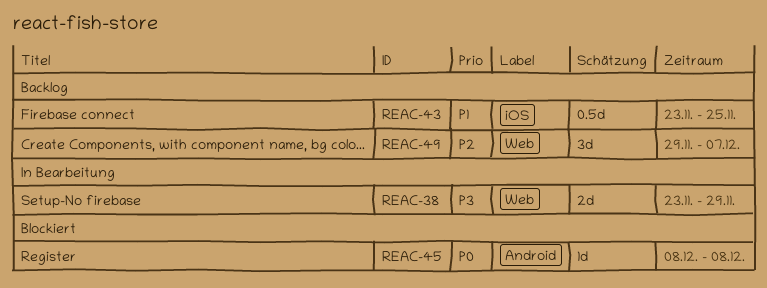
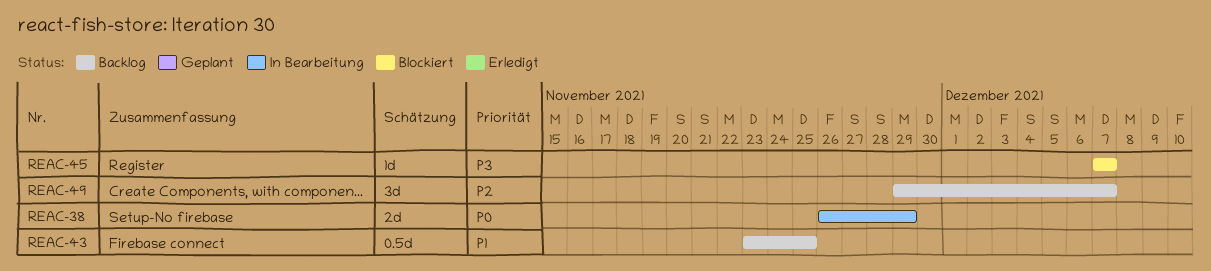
REAC-38, priority: P3 -> P0
REAC-38, start: Nov 23 -> Nov 26
REAC-45, priority: P0 -> P3
REAC-45, start: Dec 8 -> Dec 7
REAC-45, due: Dec 8 -> Dec 7

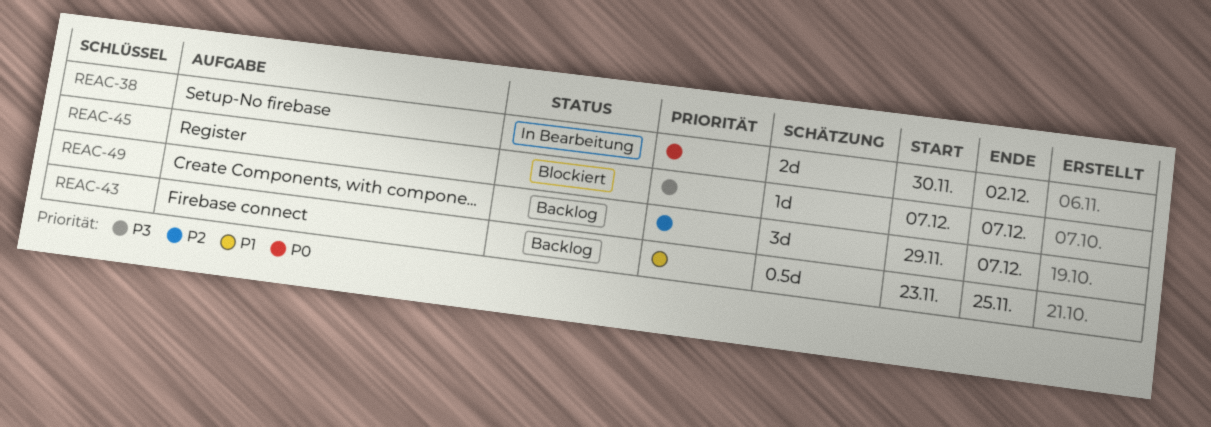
REAC-38, start: Nov 26 -> Nov 30
REAC-38, due: Nov 29 -> Dec 2

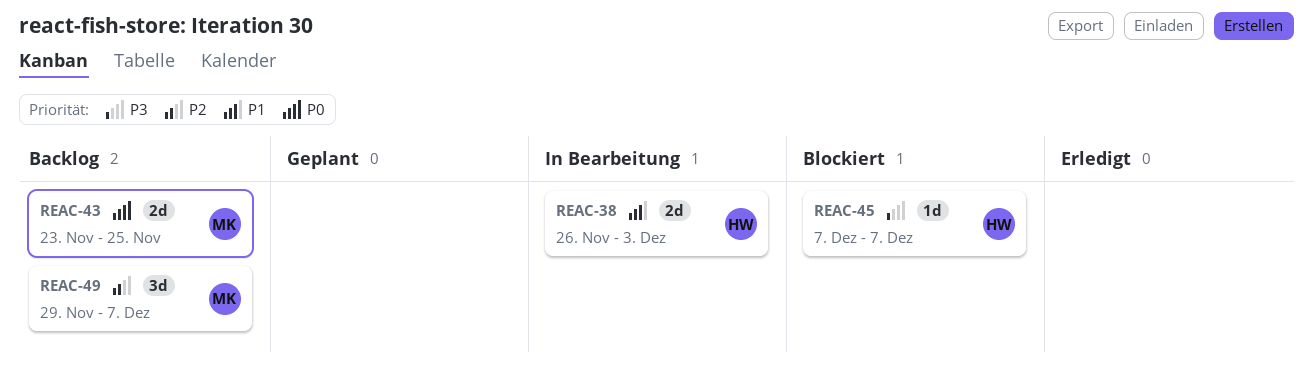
REAC-38, priority: P0 -> P1
REAC-38, start: Nov 30 -> Nov 26
REAC-38, due: Dec 2 -> Dec 3
REAC-43, priority: P1 -> P0
REAC-43, estimate: 0.5d -> 2d

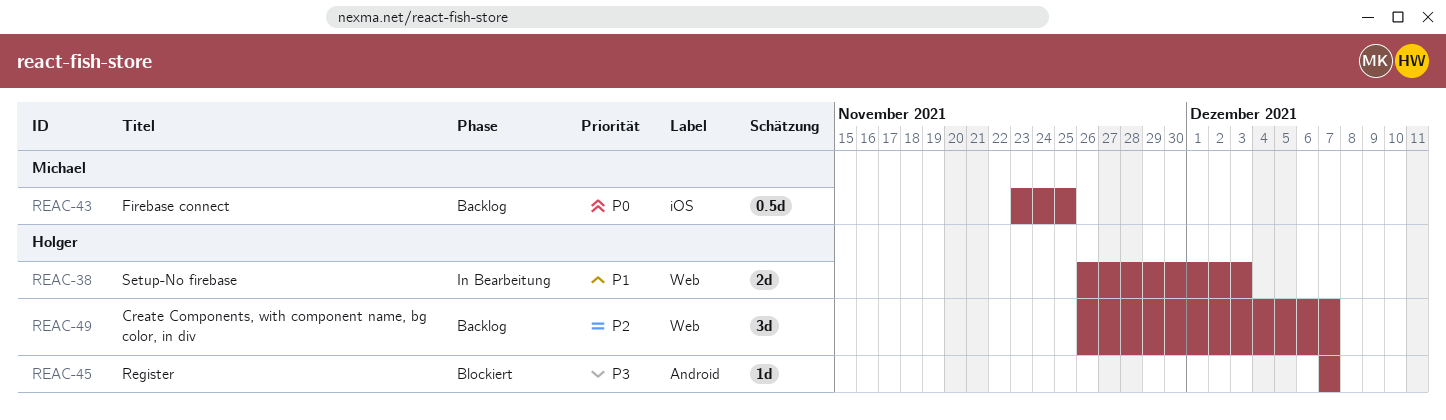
REAC-43, estimate: 2d -> 0.5d
REAC-49, owner: Michael -> Holger
REAC-49, start: Nov 29 -> Nov 26

